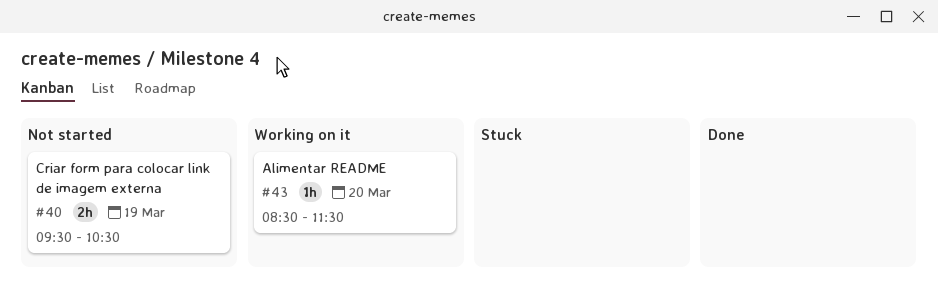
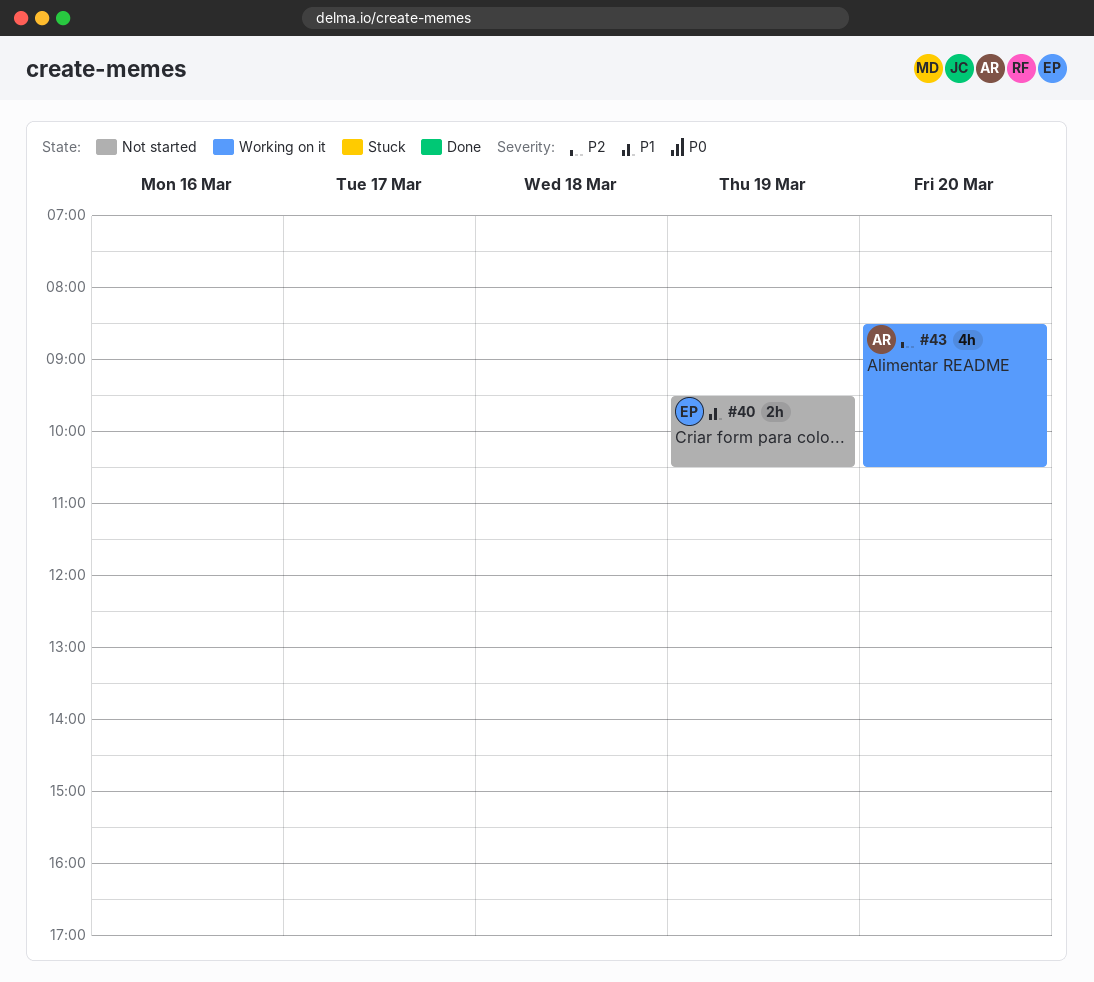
#43, estimate: 1h -> 4h
#43, ends: 11:30 -> 10:30

